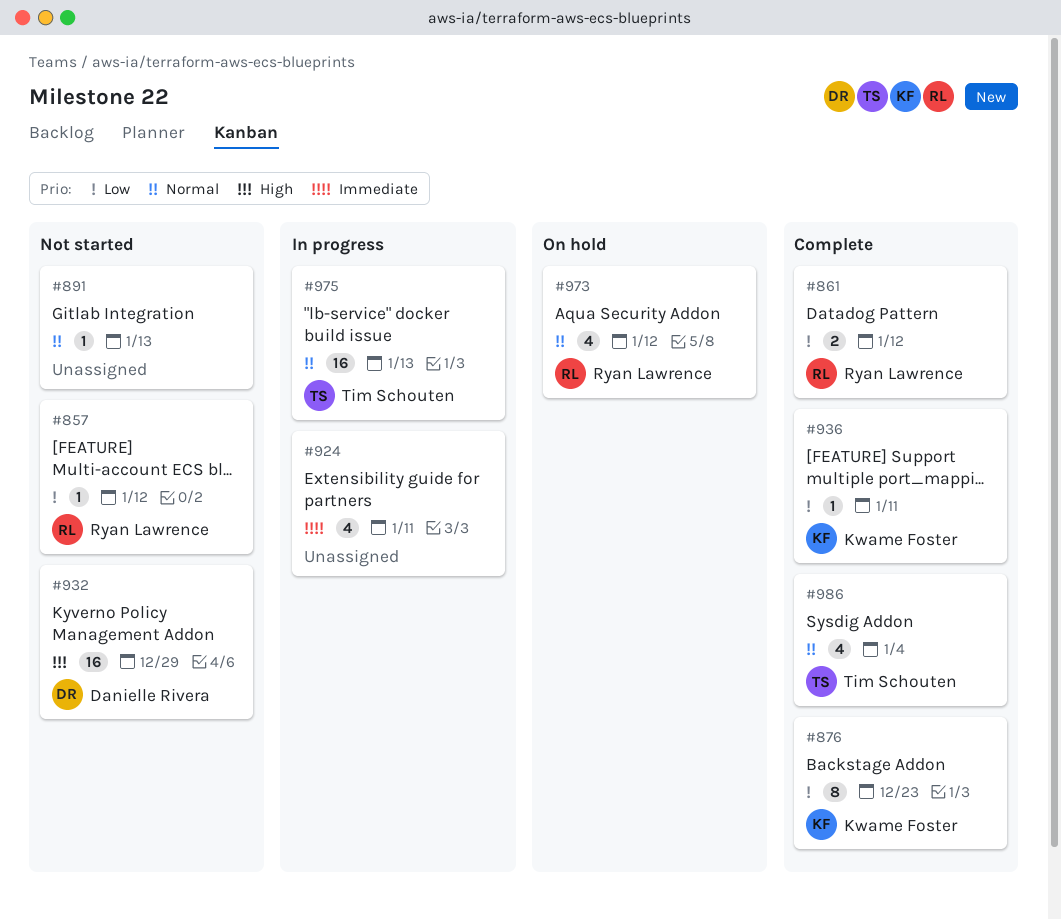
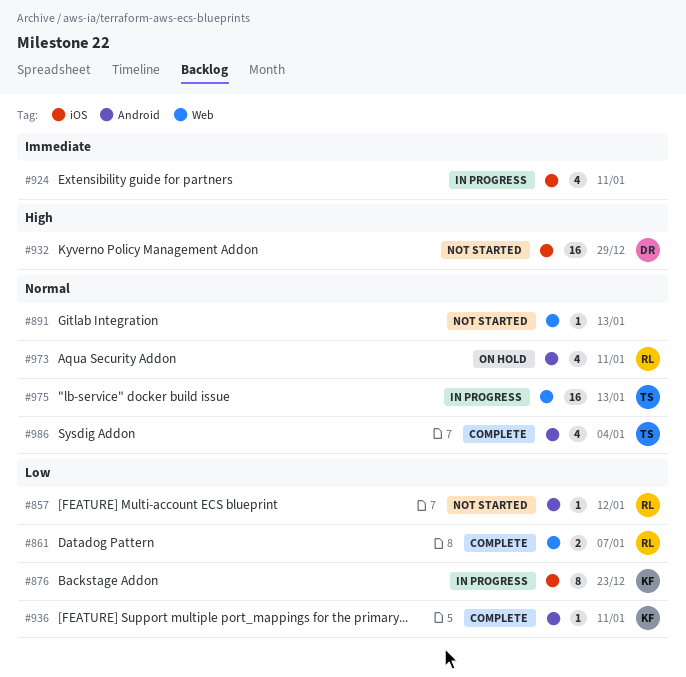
#861, due: Jan 12 -> Jan 7
#876, status: Complete -> In progress
#973, due: Jan 12 -> Jan 11

